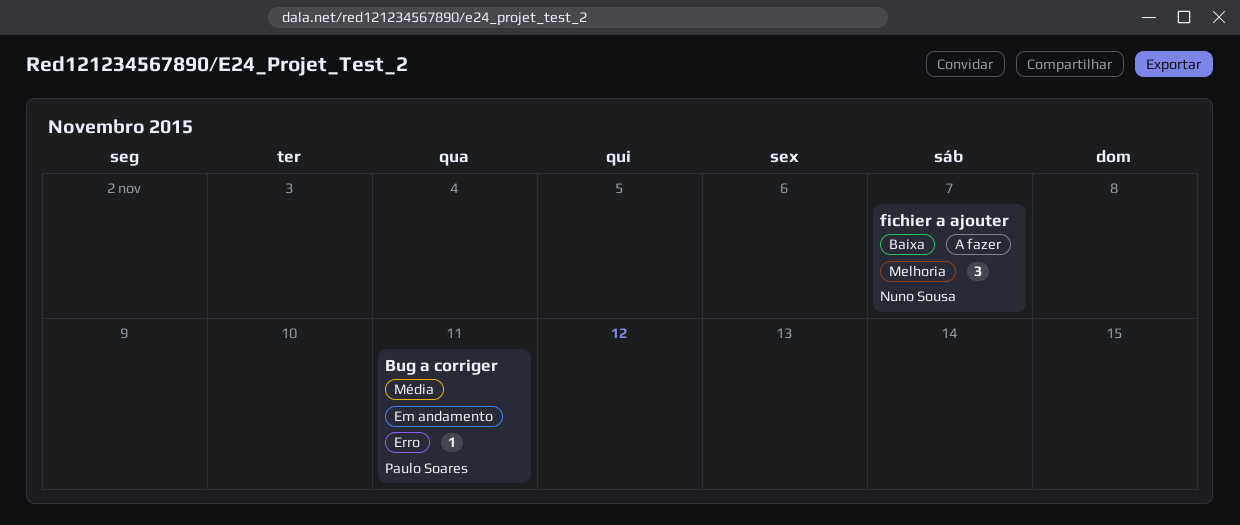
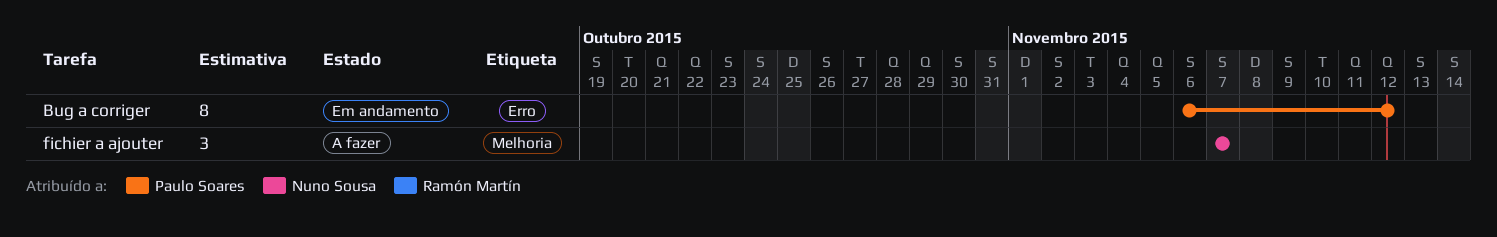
Bug a corriger, estimate: 1 -> 8
Bug a corriger, due: Nov 11 -> Nov 12

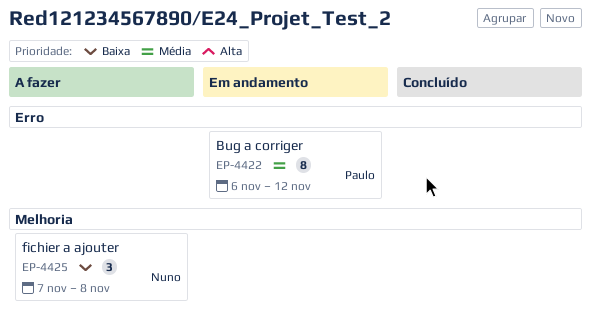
fichier a ajouter, due: Nov 7 -> Nov 8

